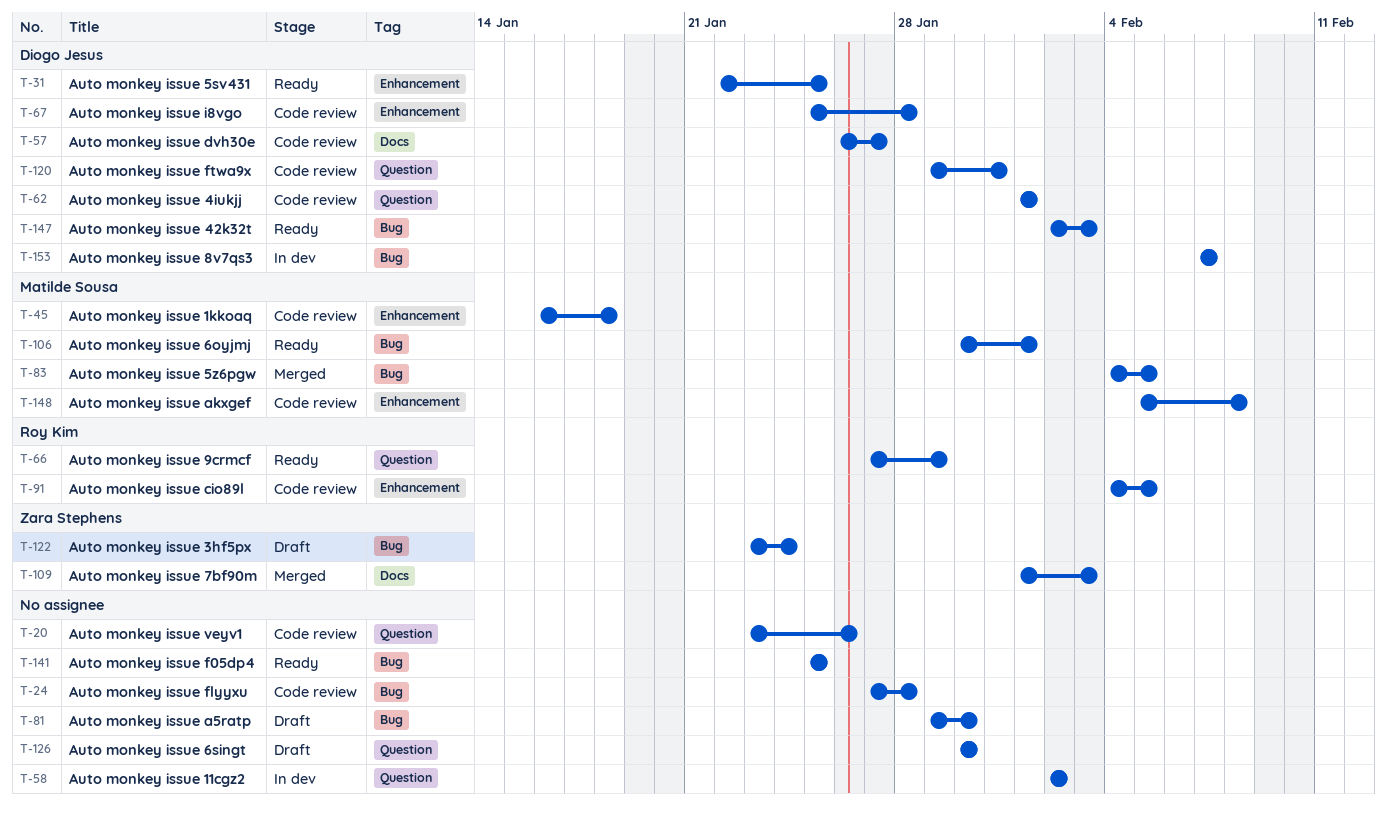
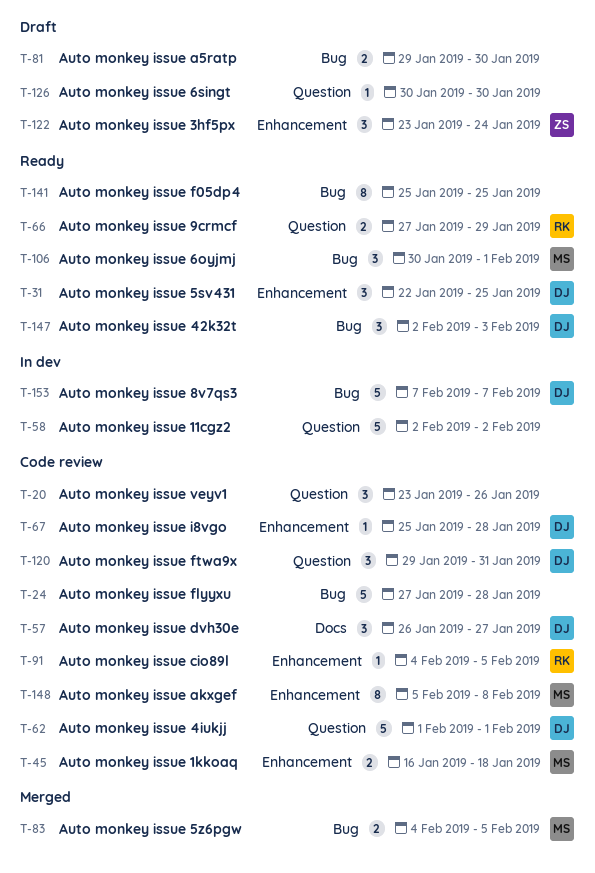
T-109: present -> none
T-122, label: Bug -> Enhancement

